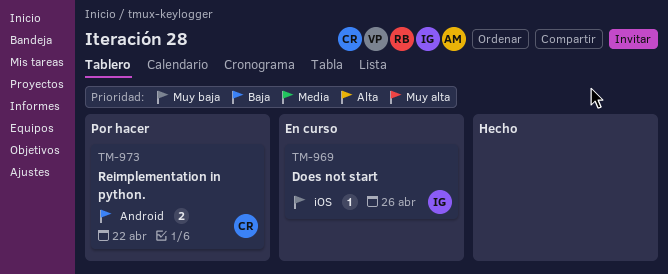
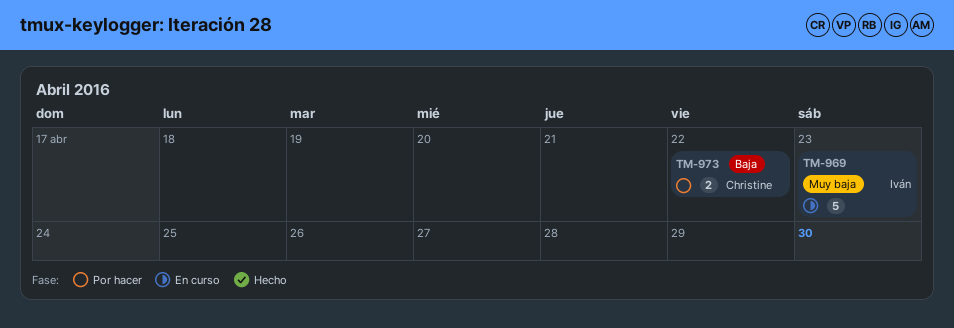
TM-969, estimate: 1 -> 5
TM-969, due: Apr 26 -> Apr 23

